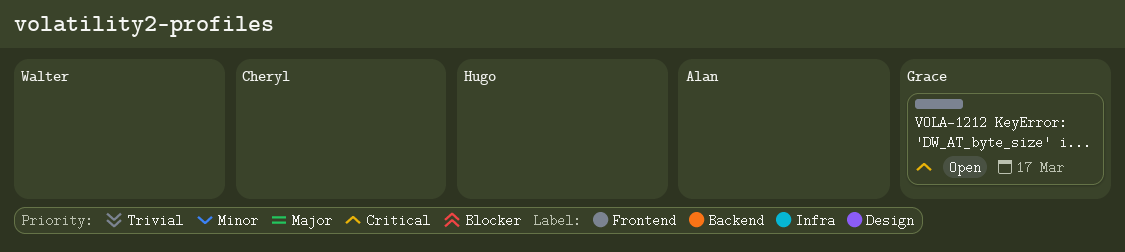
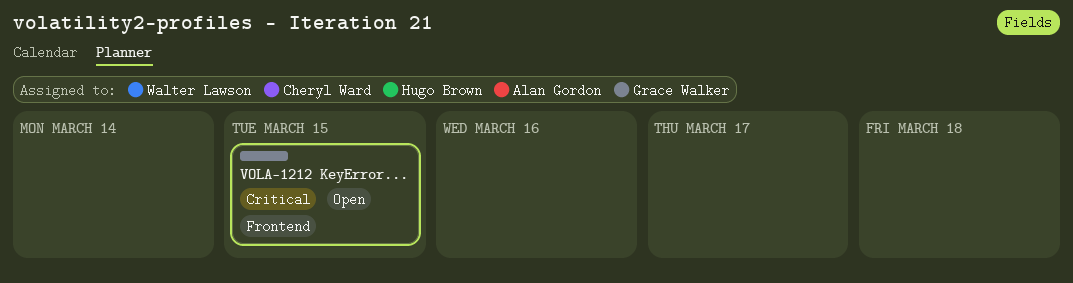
VOLA-1212, due: Mar 17 -> Mar 15

